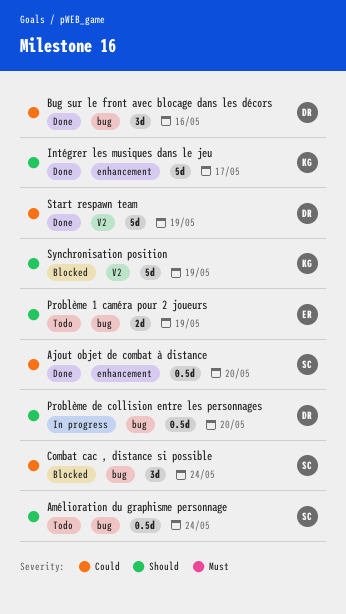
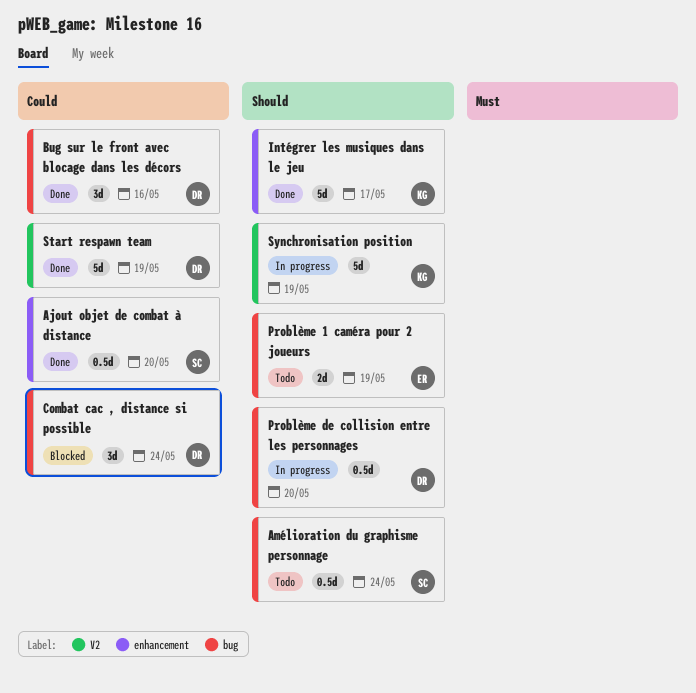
Combat cac , distance si possible, owner: SC -> DR
Synchronisation position, status: Blocked -> In progress

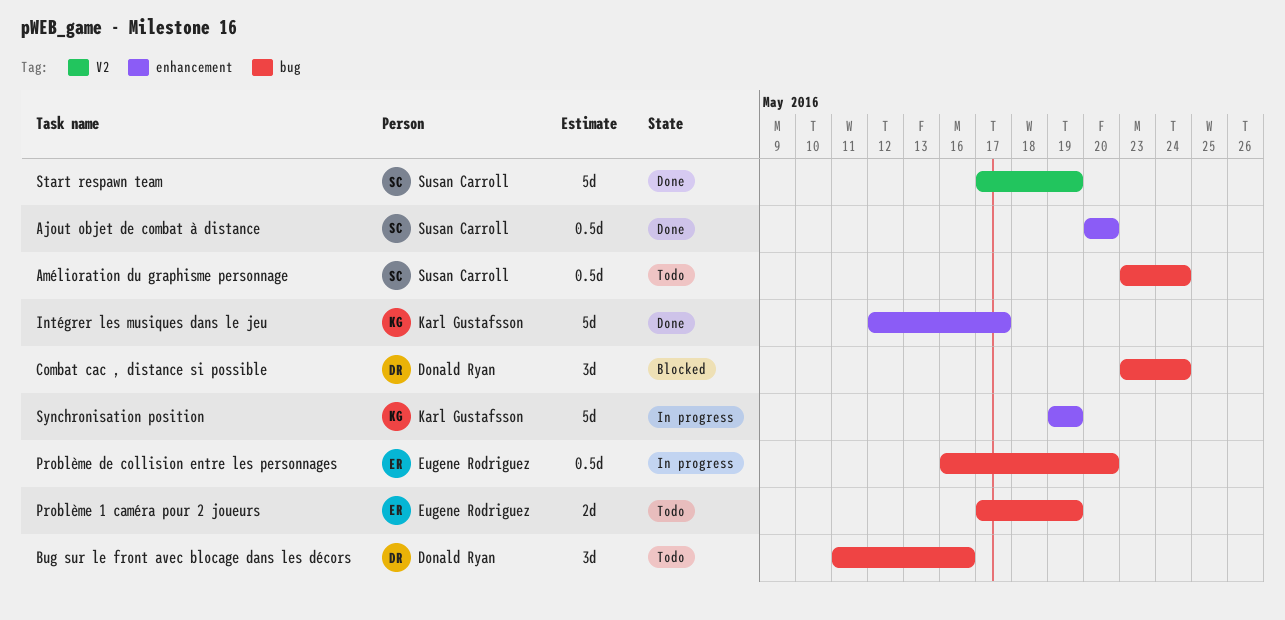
Bug sur le front avec blocage dans les décors, status: Done -> Todo
Problème de collision entre les personnages, owner: Donald Ryan -> Eugene Rodriguez
Start respawn team, owner: Donald Ryan -> Susan Carroll
Synchronisation position, label: V2 -> enhancement

